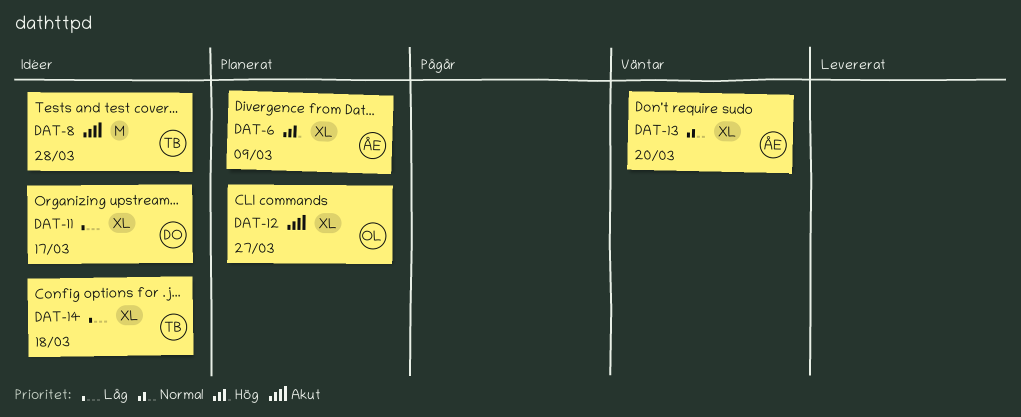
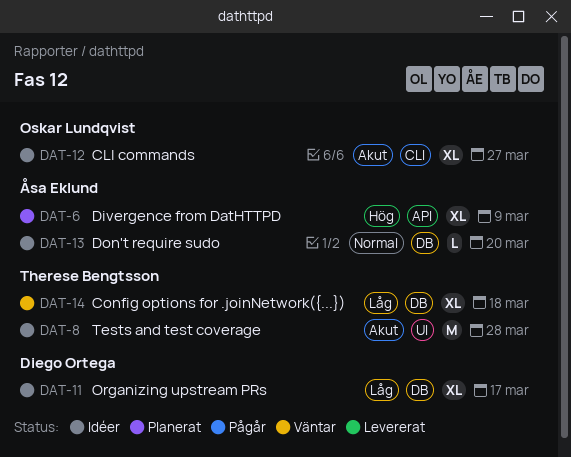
DAT-12, status: Planerat -> Idéer
DAT-13, status: Väntar -> Idéer
DAT-13, estimate: XL -> L
DAT-14, status: Idéer -> Väntar

